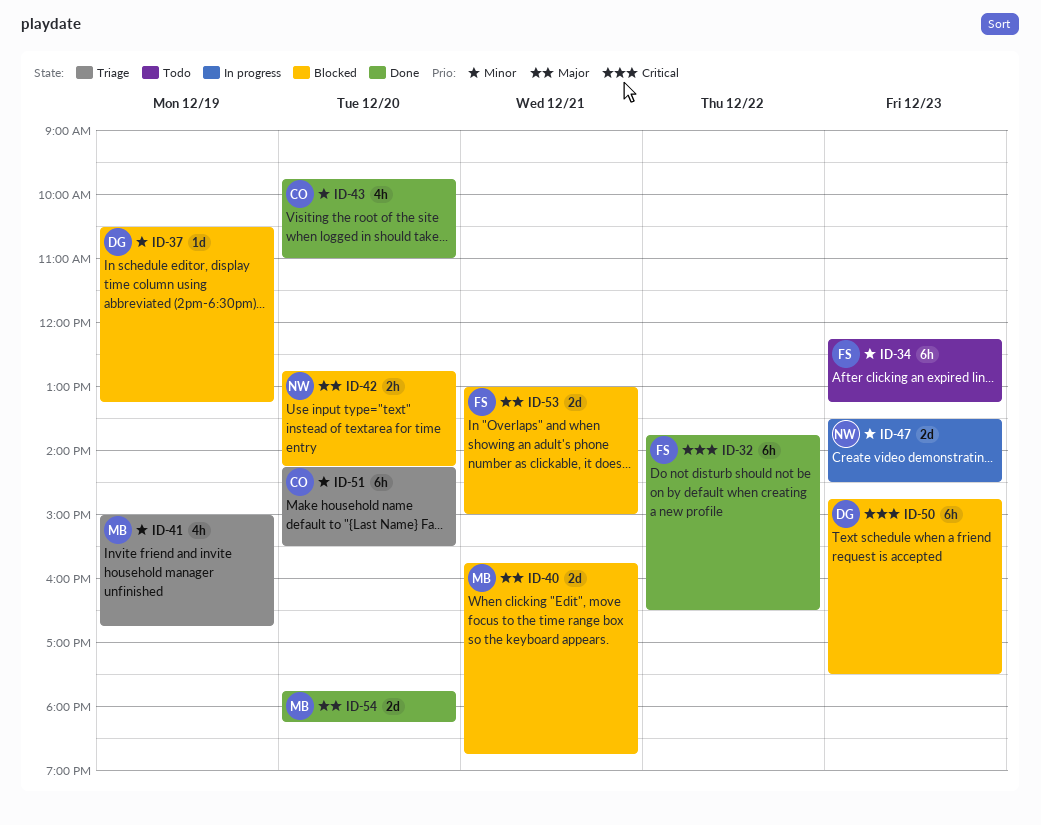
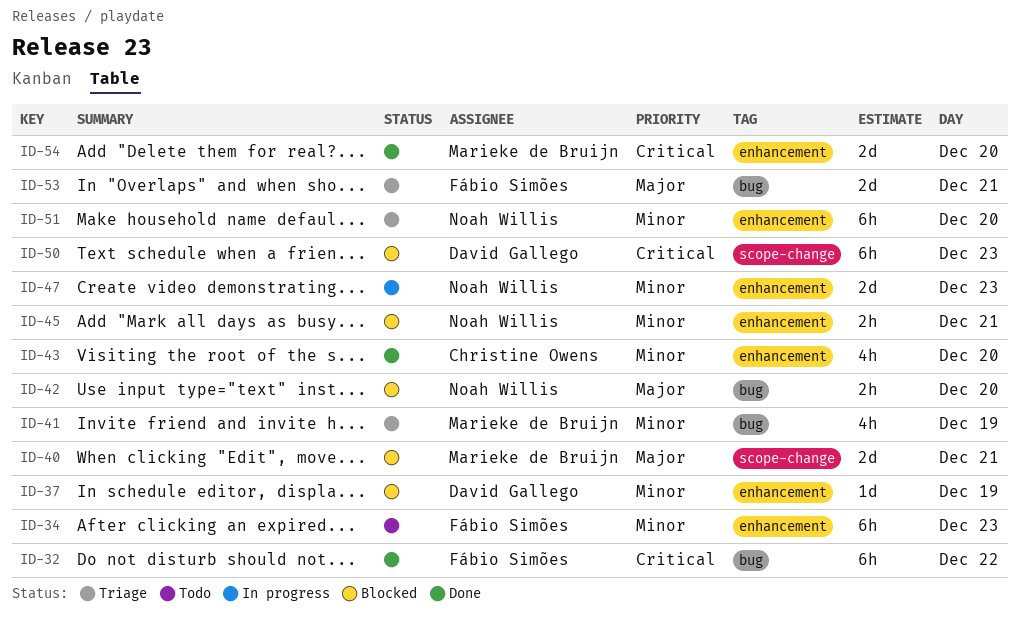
ID-45: none -> present
ID-51, owner: Christine Owens -> Noah Willis
ID-53, status: Blocked -> Triage
ID-54, priority: Major -> Critical

